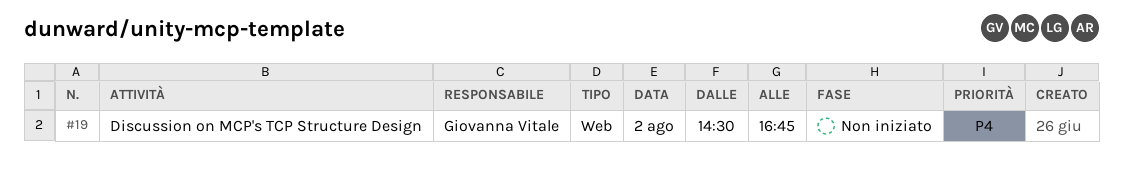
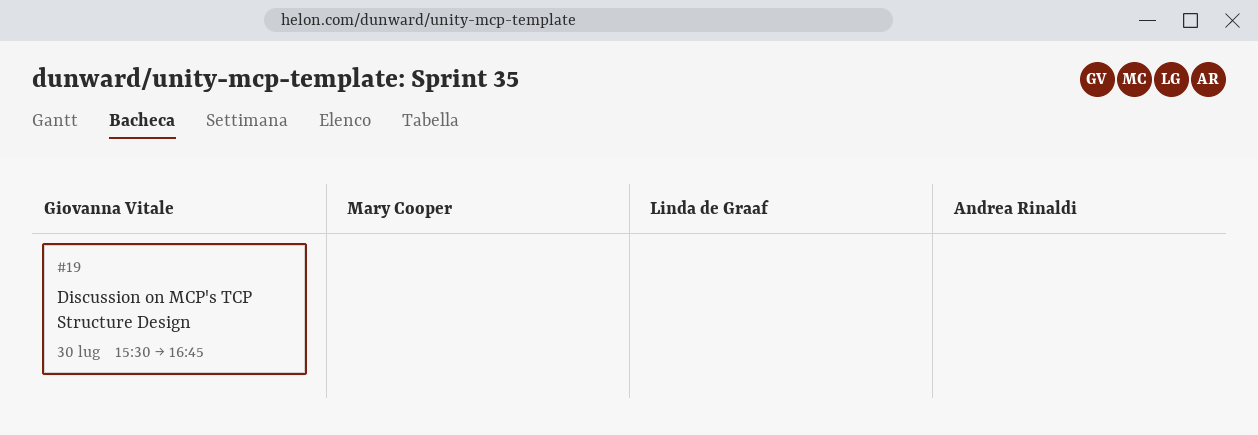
#19, day: Aug 2 -> Jul 30
#19, begins: 14:30 -> 15:30

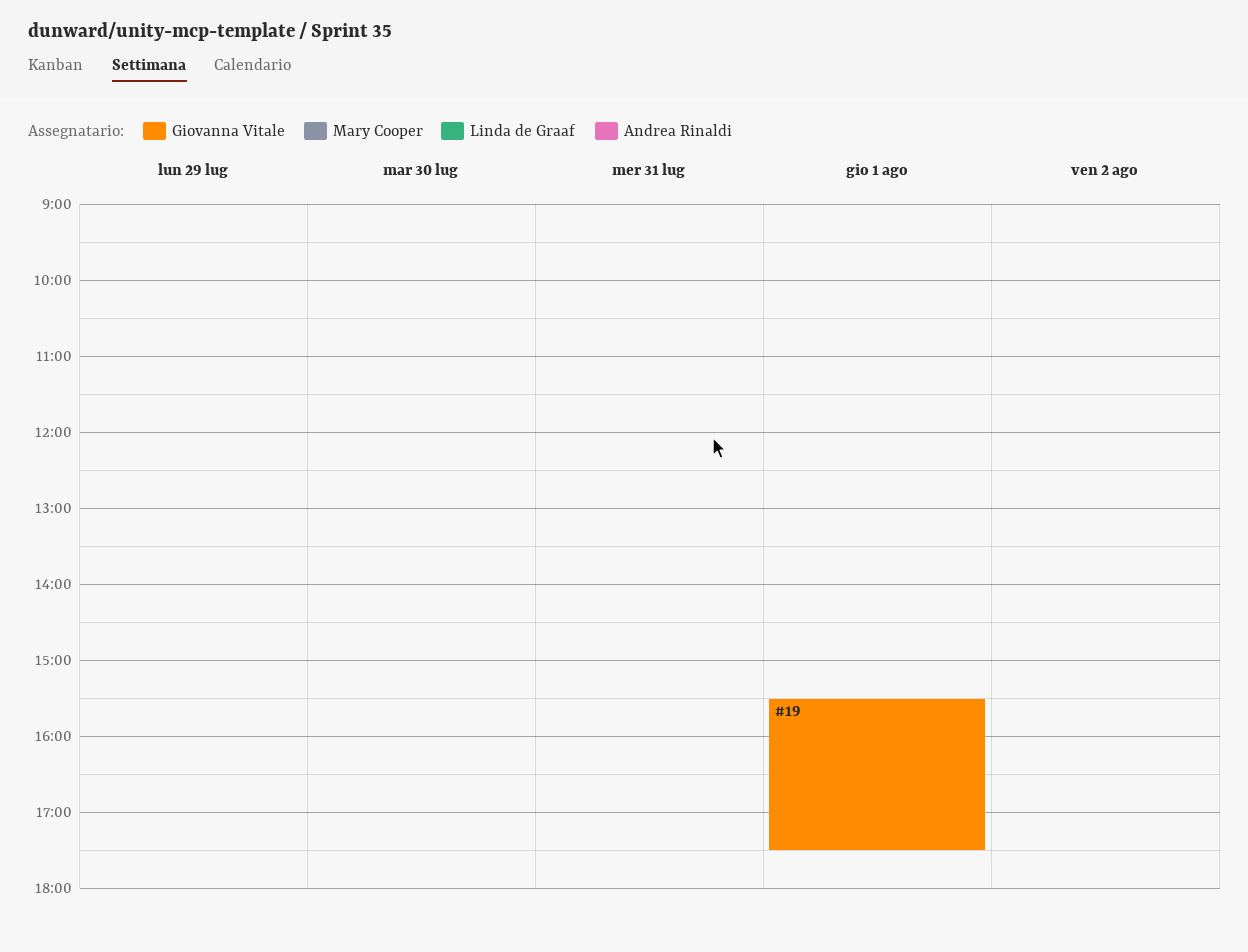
#19, day: Jul 30 -> Aug 1
#19, ends: 16:45 -> 17:30

